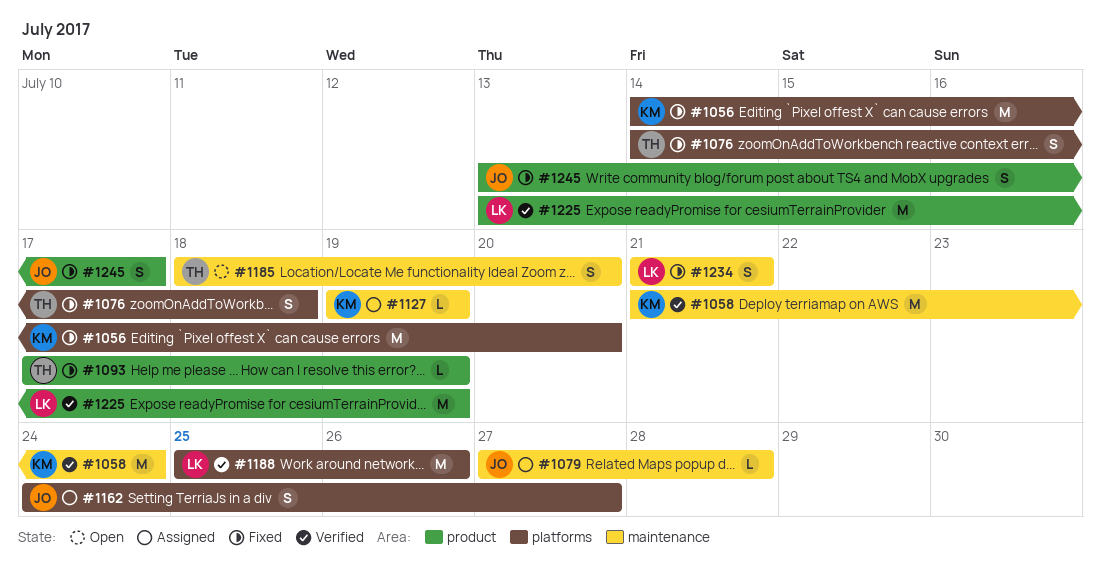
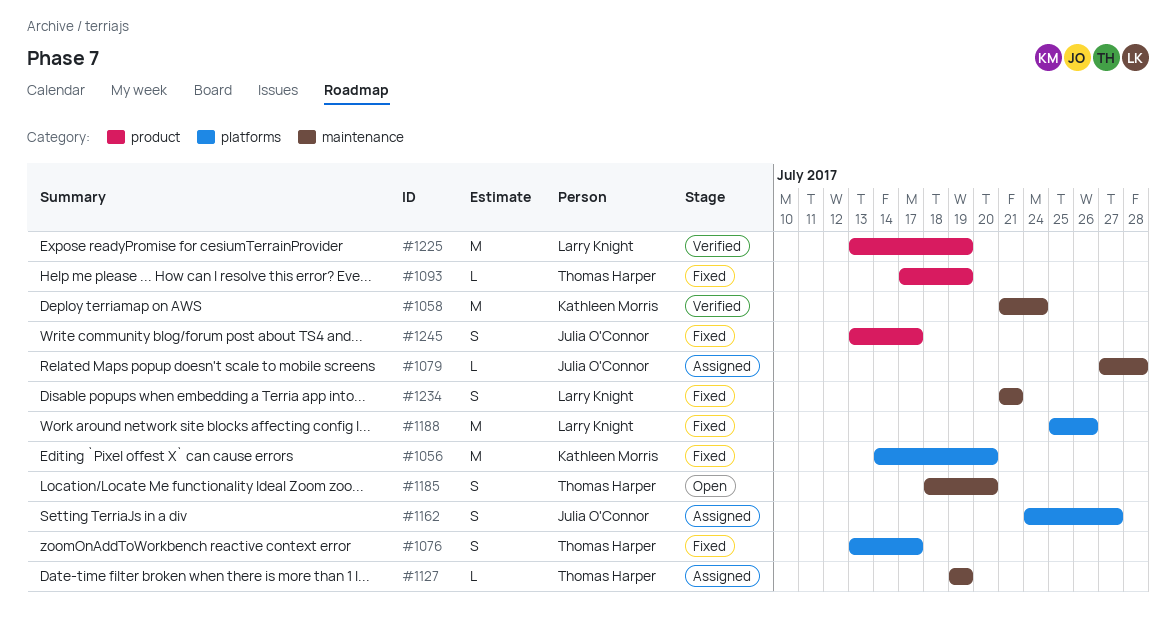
#1076, start: Jul 14 -> Jul 13
#1076, due: Jul 18 -> Jul 17
#1127, owner: Kathleen Morris -> Thomas Harper
#1188, status: Verified -> Fixed

